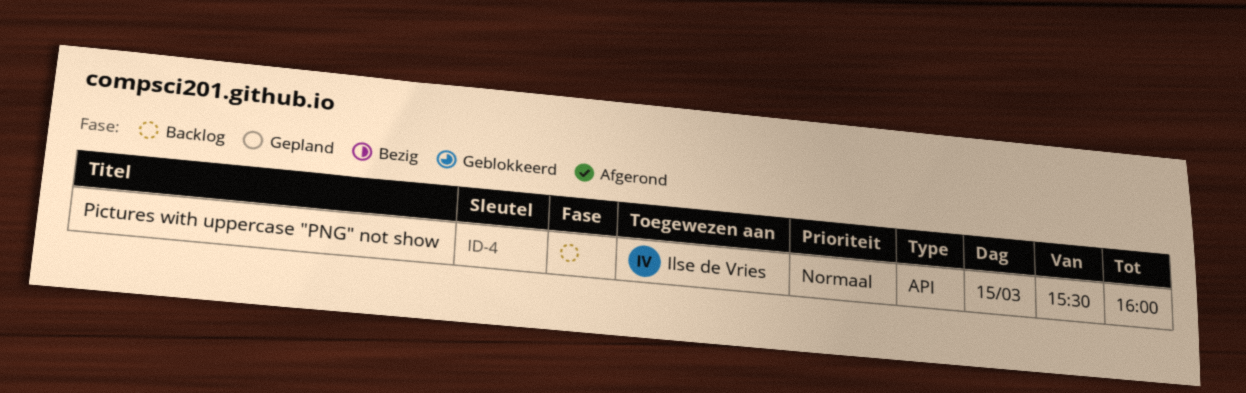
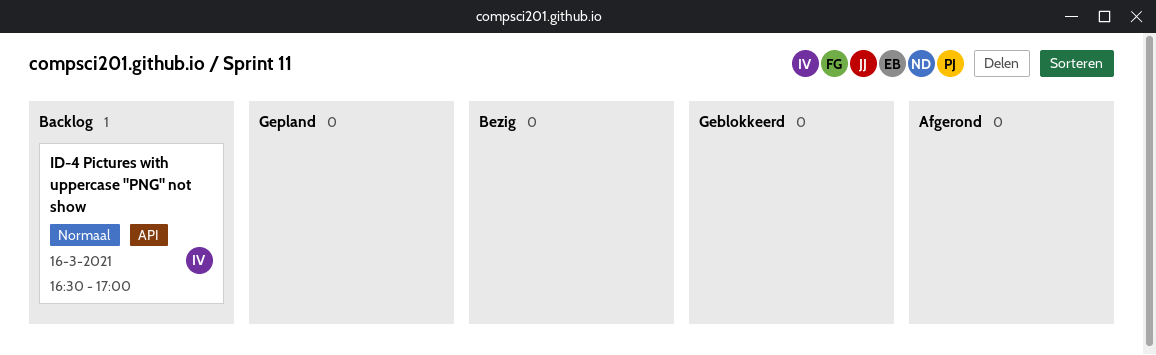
ID-4, day: Mar 15 -> Mar 16
ID-4, begins: 15:30 -> 16:30
ID-4, ends: 16:00 -> 17:00

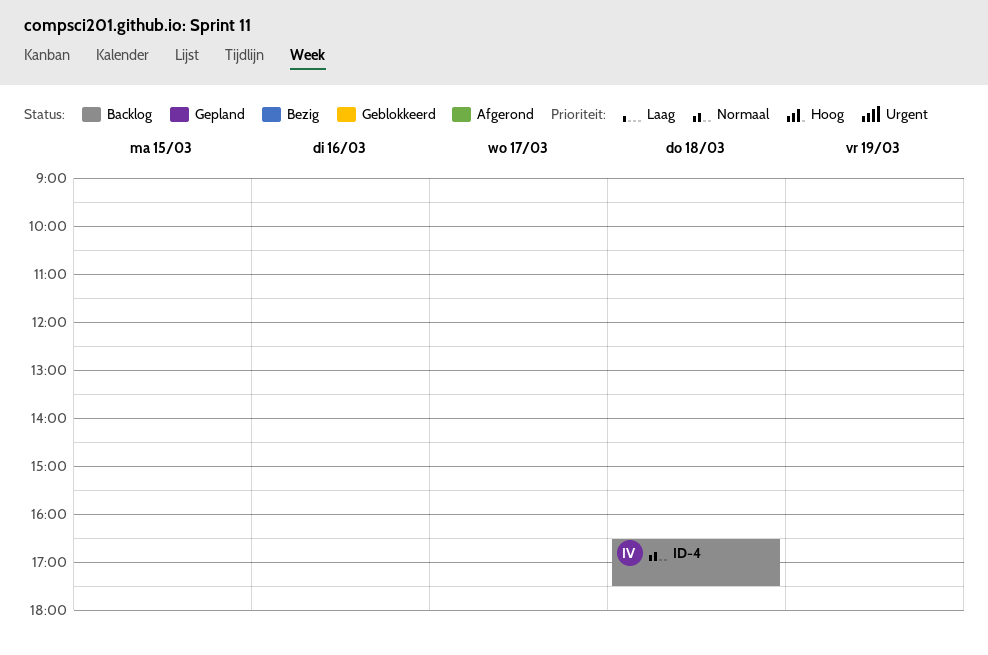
ID-4, day: Mar 16 -> Mar 18
ID-4, ends: 17:00 -> 17:30

